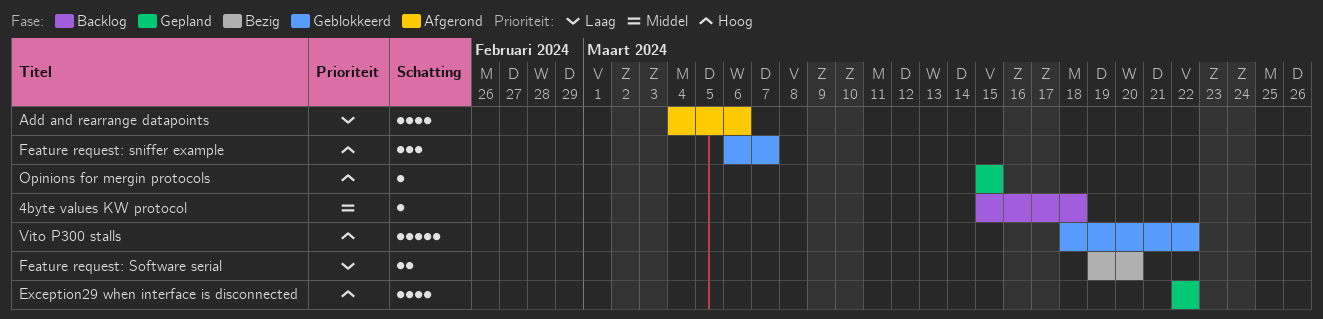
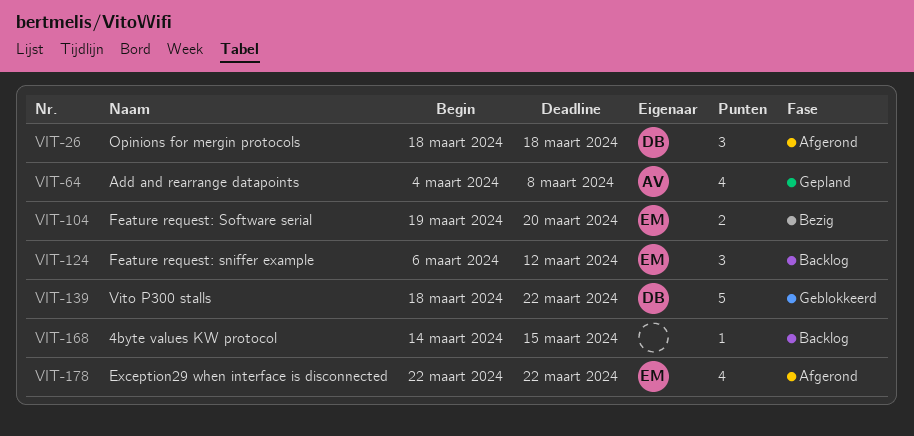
4byte values KW protocol, start: Mar 15 -> Mar 14
4byte values KW protocol, due: Mar 18 -> Mar 15
Add and rearrange datapoints, status: Afgerond -> Gepland
Add and rearrange datapoints, due: Mar 6 -> Mar 8
Exception29 when interface is disconnected, status: Gepland -> Afgerond
Feature request: sniffer example, status: Geblokkeerd -> Backlog
Feature request: sniffer example, due: Mar 7 -> Mar 12
Opinions for mergin protocols, status: Gepland -> Afgerond
Opinions for mergin protocols, estimate: 1 -> 3
Opinions for mergin protocols, start: Mar 15 -> Mar 18
Opinions for mergin protocols, due: Mar 15 -> Mar 18

